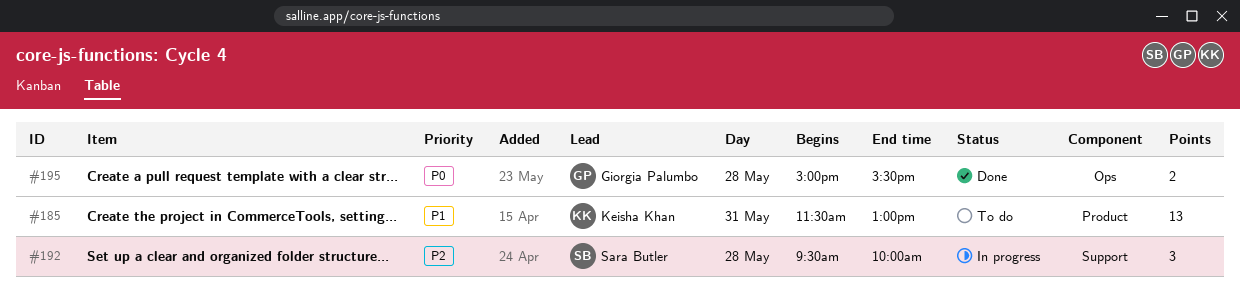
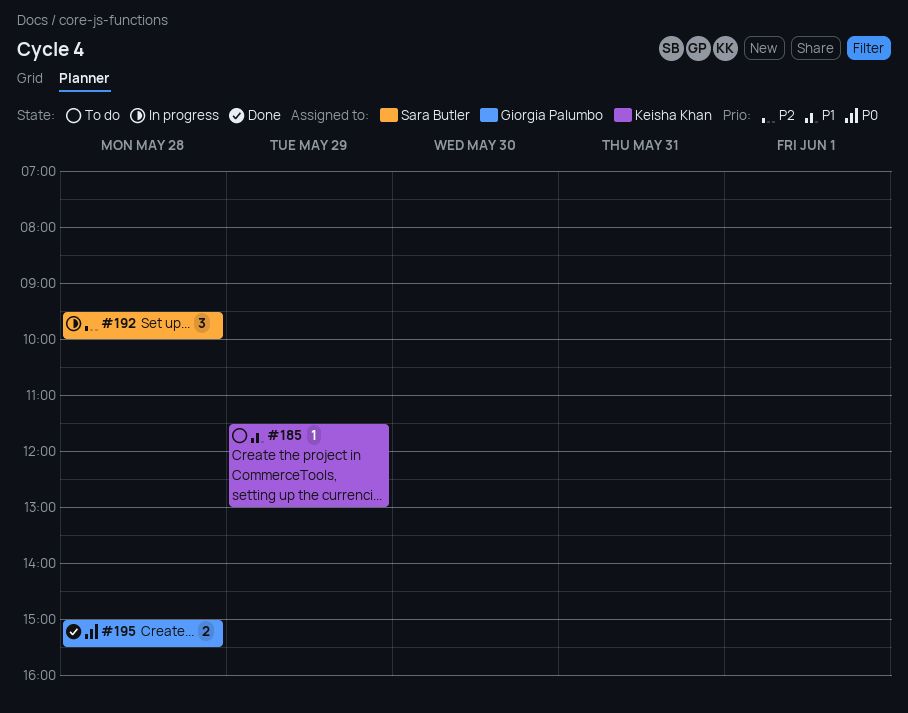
#185, estimate: 13 -> 1
#185, day: May 31 -> May 29

